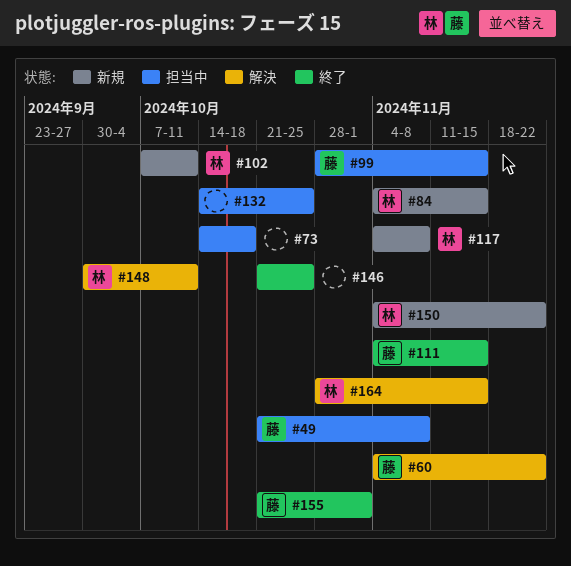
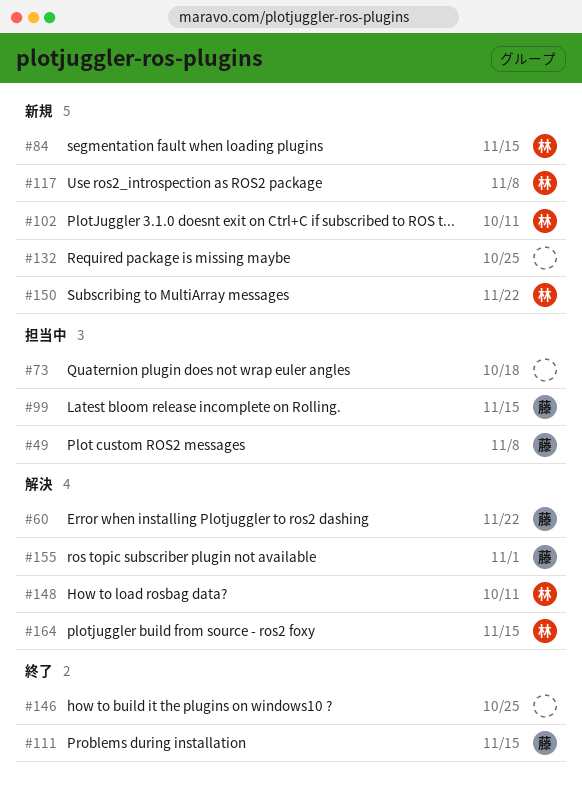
#132, status: 担当中 -> 新規
#155, status: 終了 -> 解決

